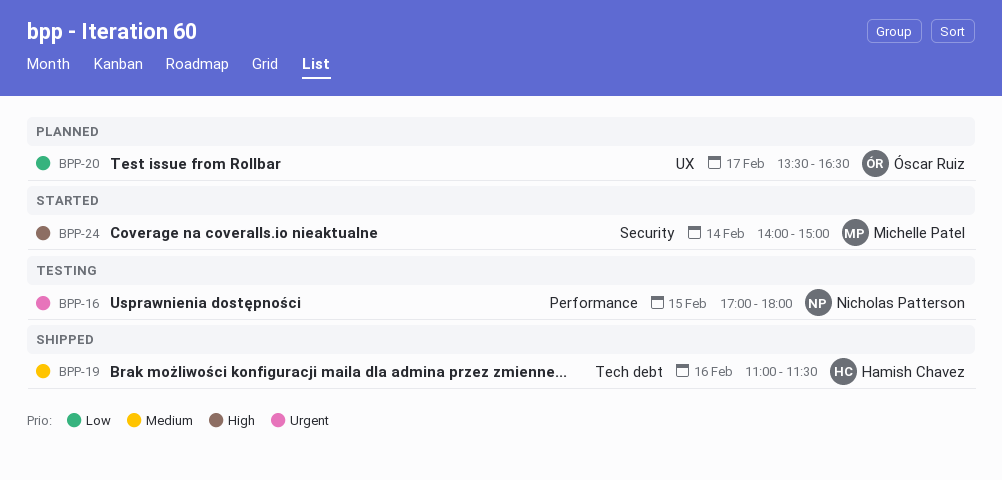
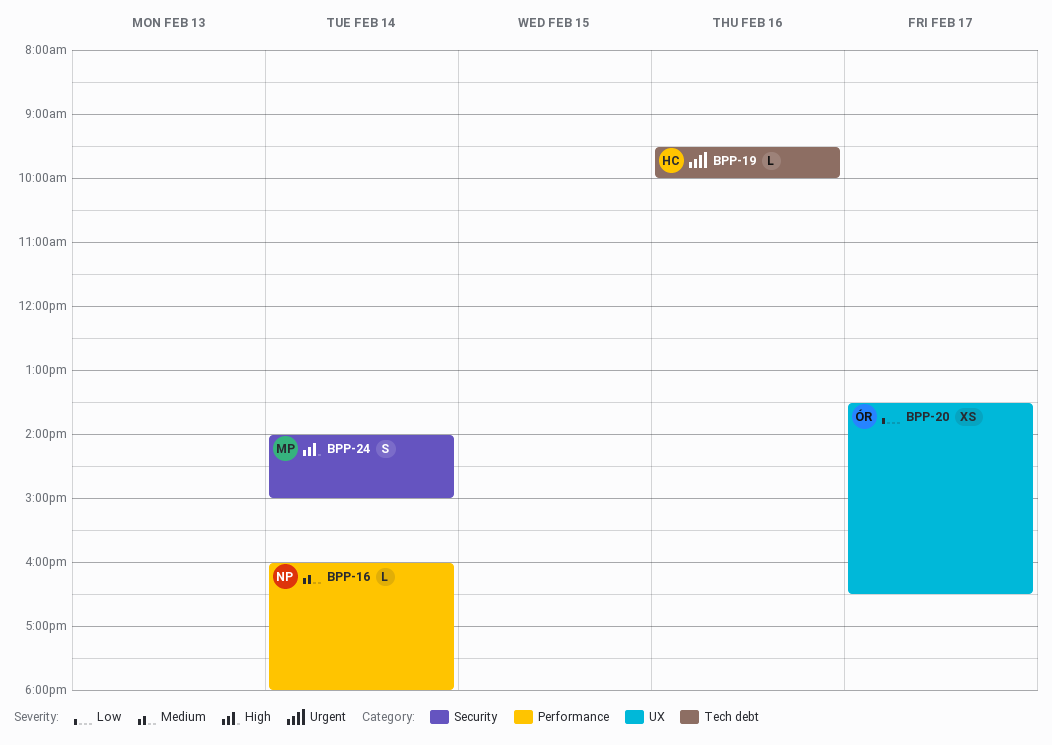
BPP-16, priority: Urgent -> Medium
BPP-16, day: Feb 15 -> Feb 14
BPP-16, begins: 17:00 -> 16:00
BPP-19, priority: Medium -> Urgent
BPP-19, begins: 11:00 -> 09:30
BPP-19, ends: 11:30 -> 10:00

